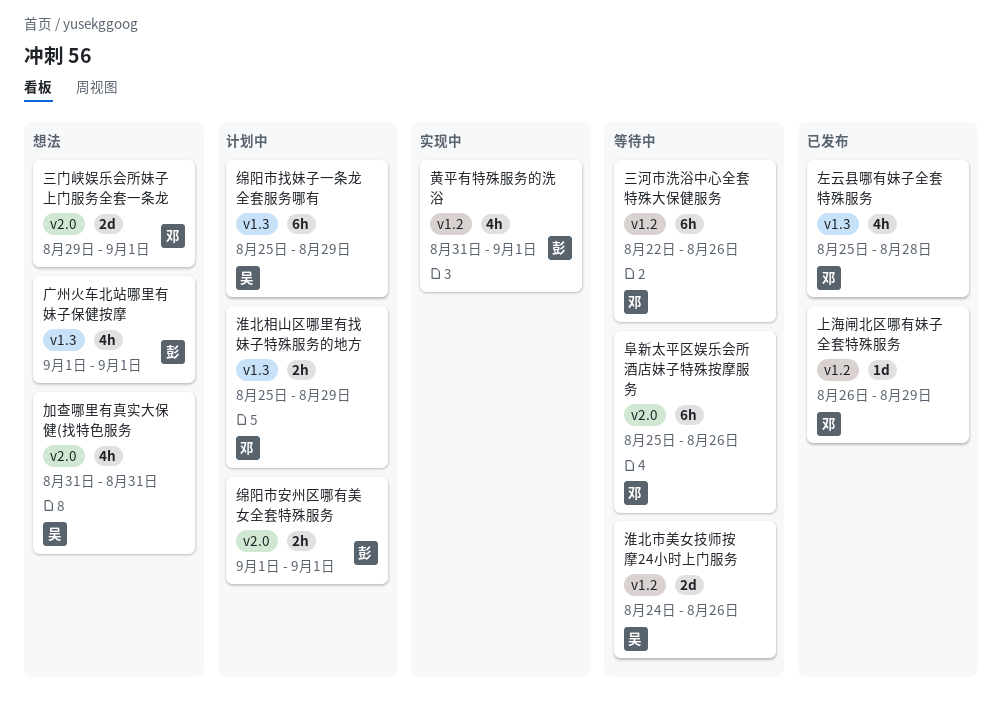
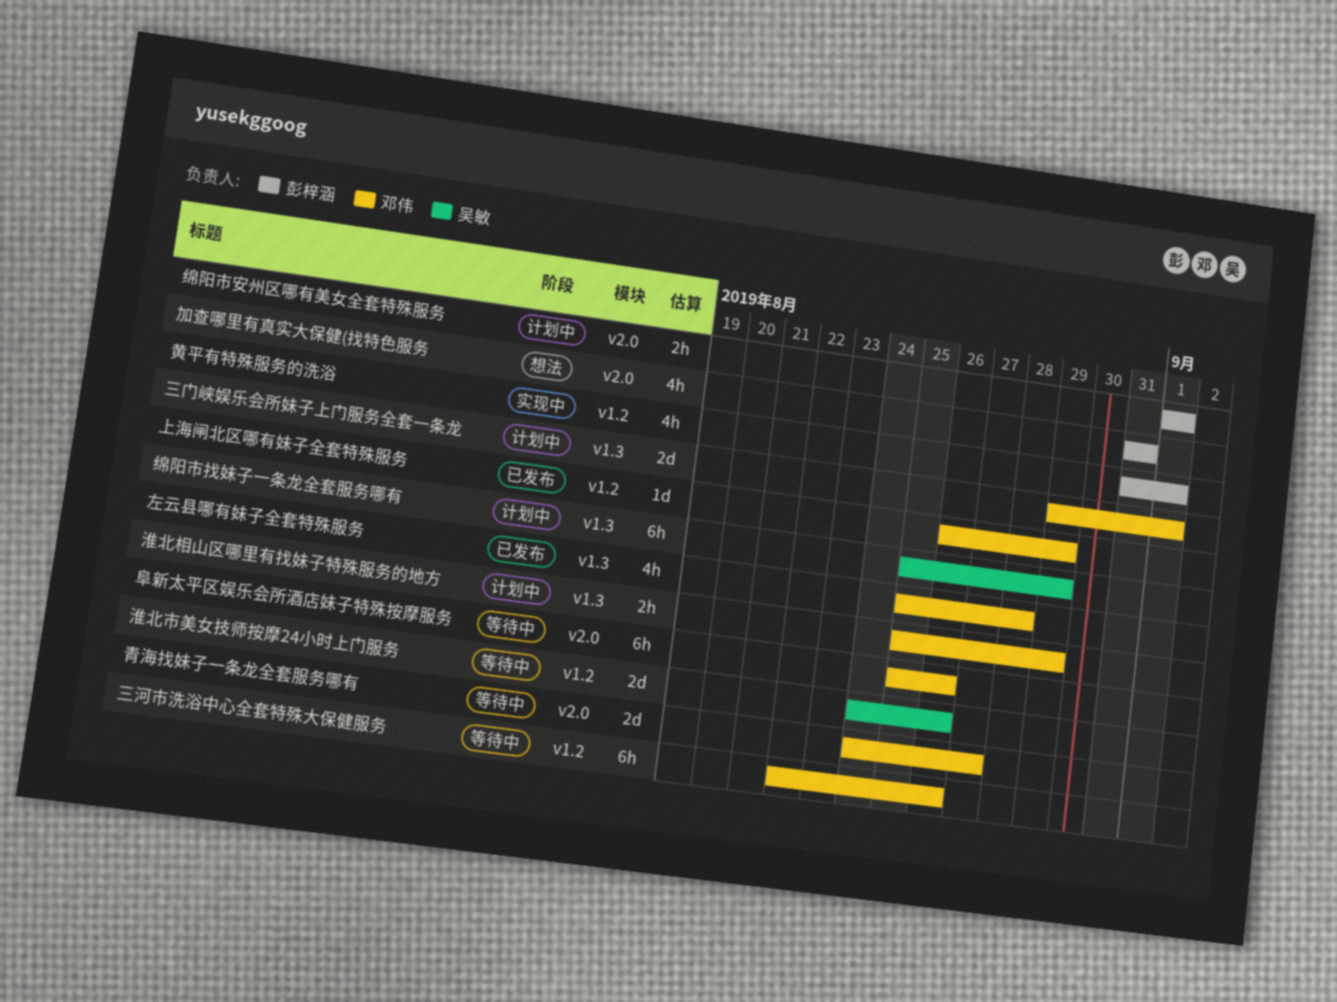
三门峡娱乐会所妹子上门服务全套一条龙, status: 想法 -> 计划中
三门峡娱乐会所妹子上门服务全套一条龙, label: v2.0 -> v1.3
加查哪里有真实大保健(找特色服务, owner: 吴敏 -> 彭梓涵
广州火车北站哪里有妹子保健按摩: present -> none
青海找妹子一条龙全套服务哪有: none -> present

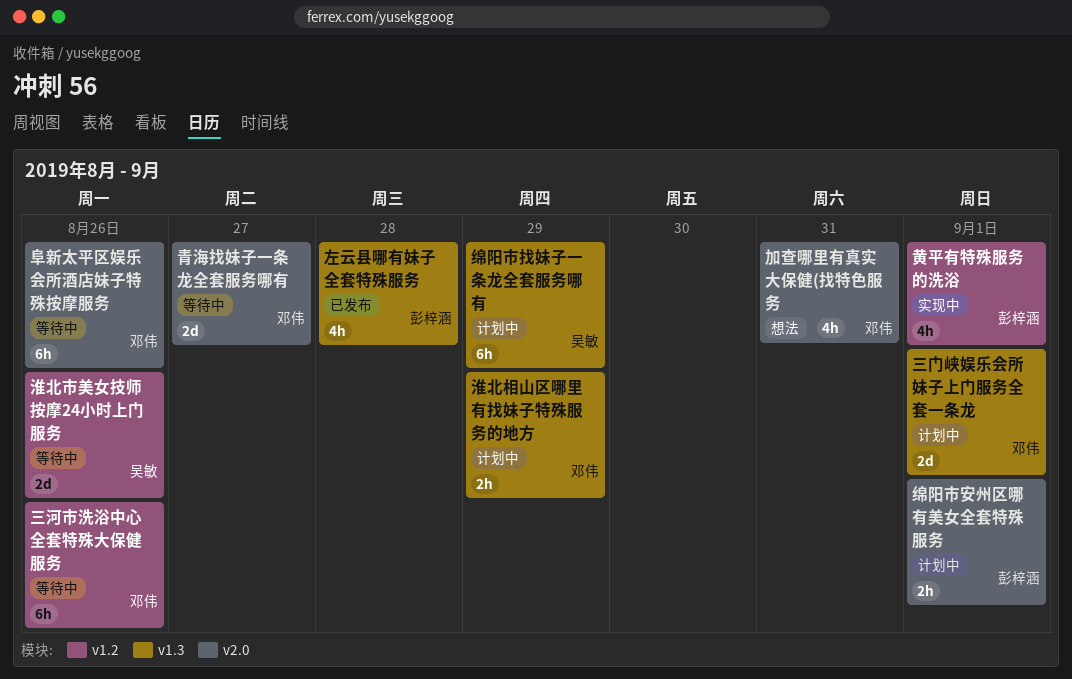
上海闸北区哪有妹子全套特殊服务: present -> none
加查哪里有真实大保健(找特色服务, owner: 彭梓涵 -> 邓伟
左云县哪有妹子全套特殊服务, owner: 邓伟 -> 彭梓涵

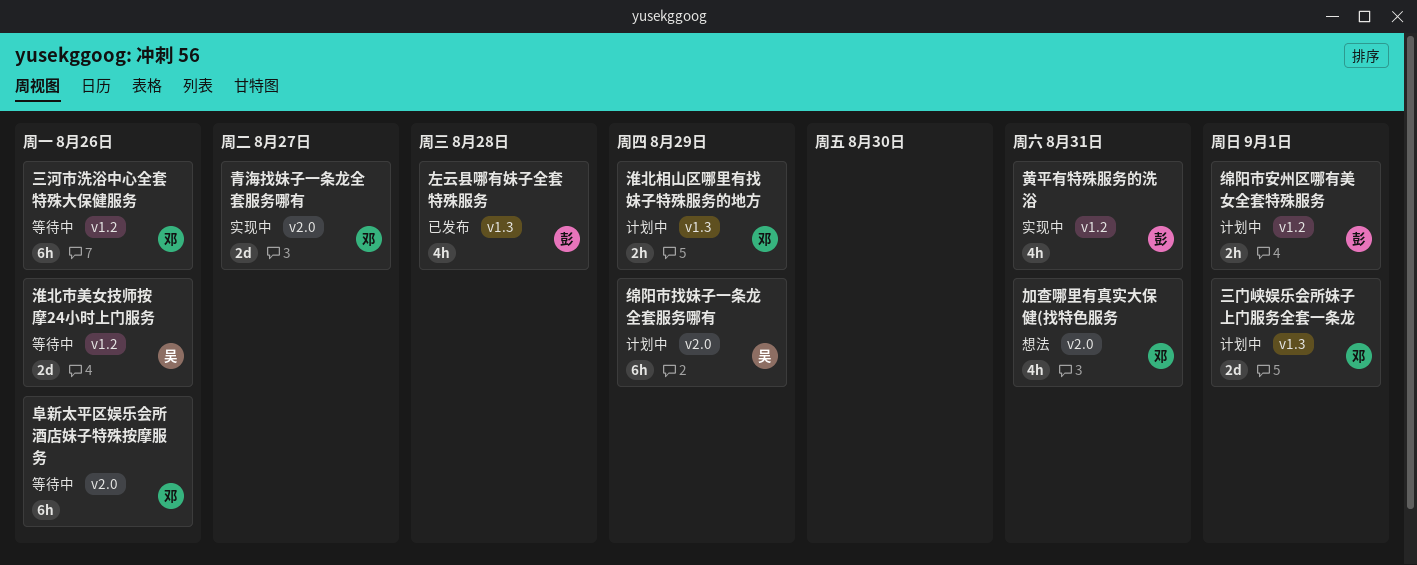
绵阳市安州区哪有美女全套特殊服务, label: v2.0 -> v1.2
绵阳市找妹子一条龙全套服务哪有, label: v1.3 -> v2.0
青海找妹子一条龙全套服务哪有, status: 等待中 -> 实现中
黄平有特殊服务的洗浴, due: Sep 1 -> Aug 31

